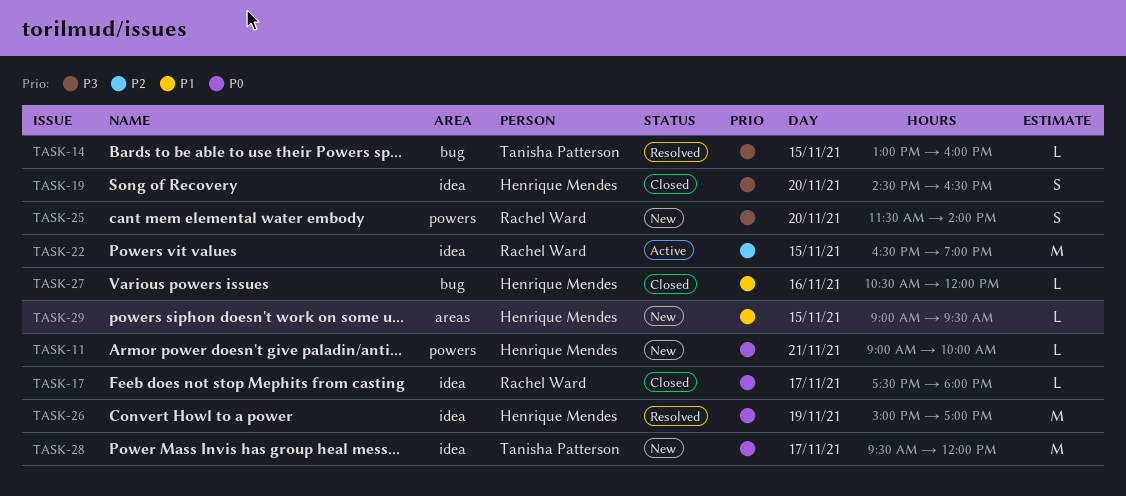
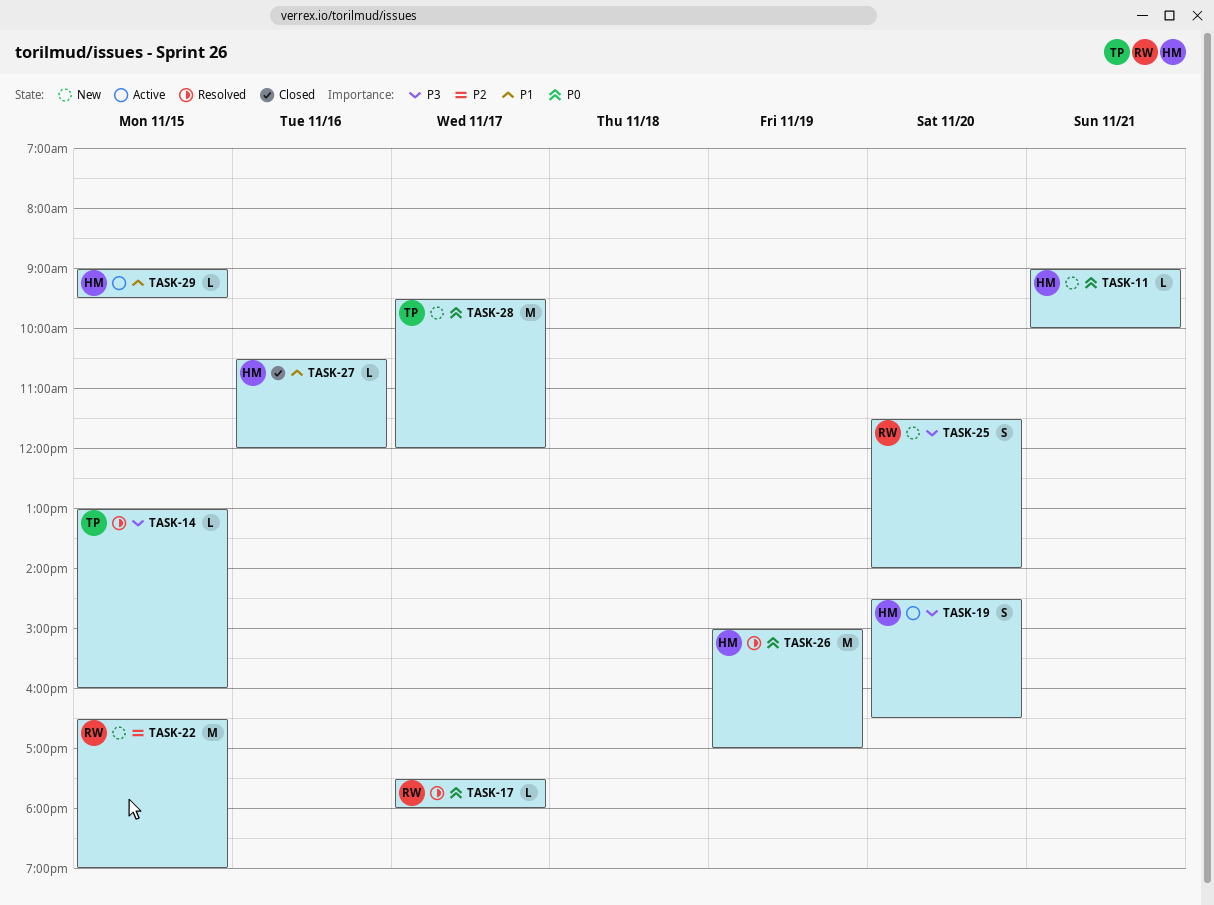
TASK-17, status: Closed -> Resolved
TASK-19, status: Closed -> Active
TASK-22, status: Active -> New
TASK-29, status: New -> Active

